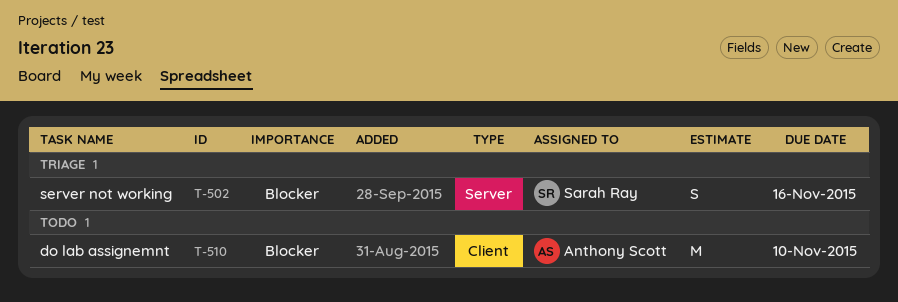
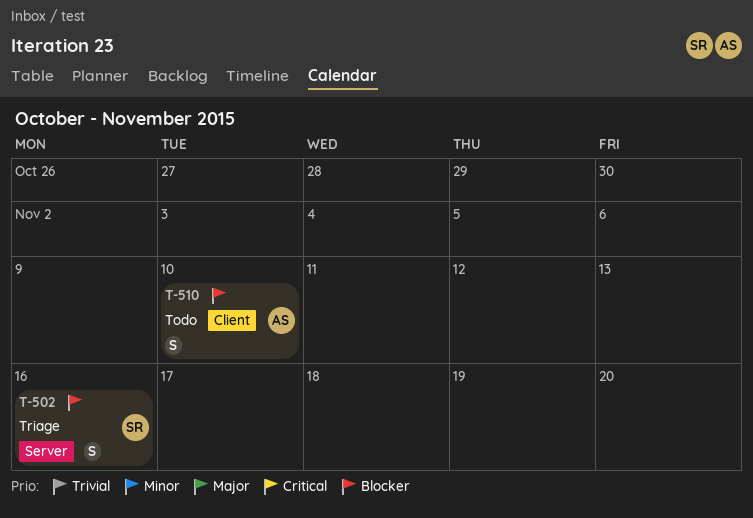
T-510, estimate: M -> S

